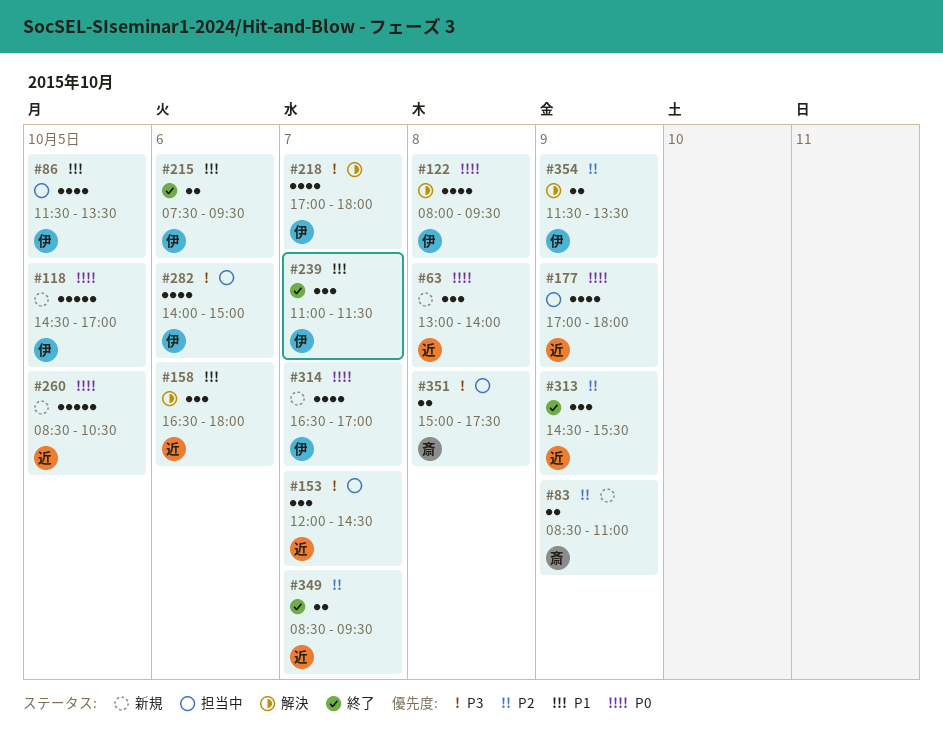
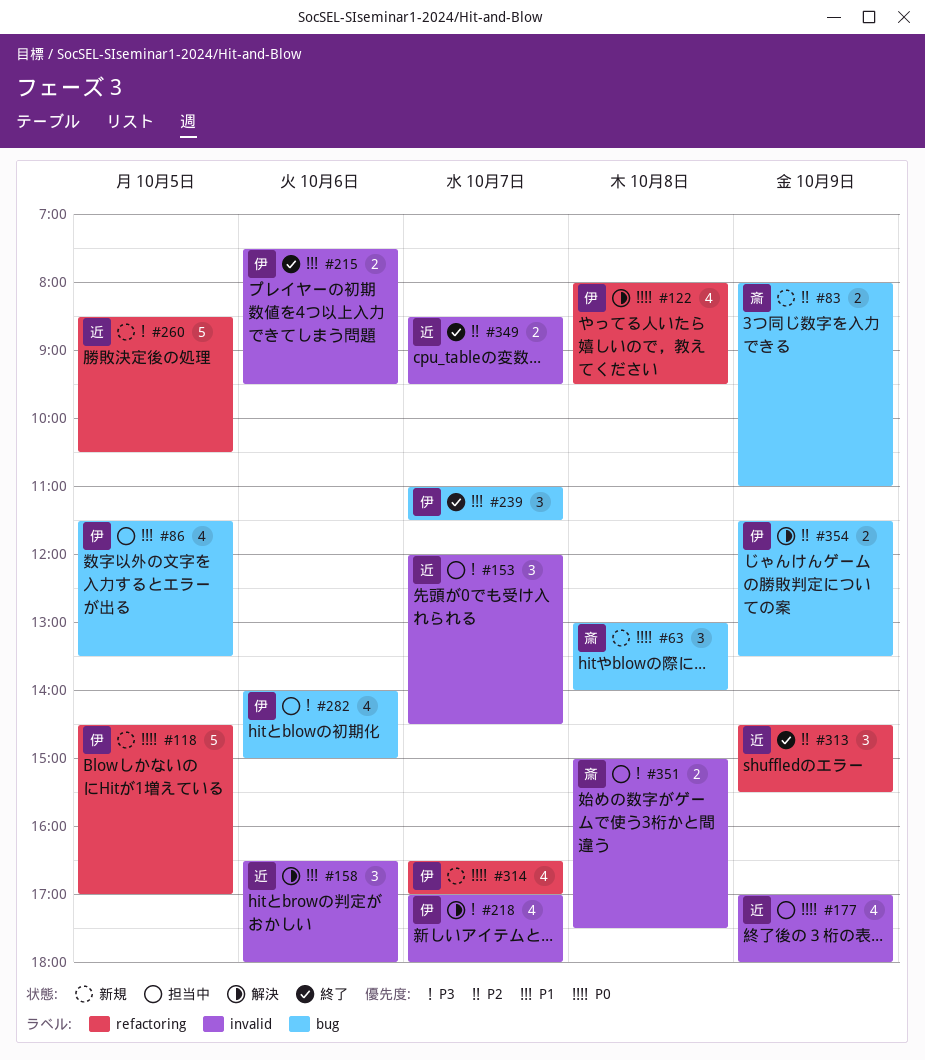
#63, owner: 近 -> 斎
#83, begins: 08:30 -> 08:00
#260, priority: P0 -> P3

